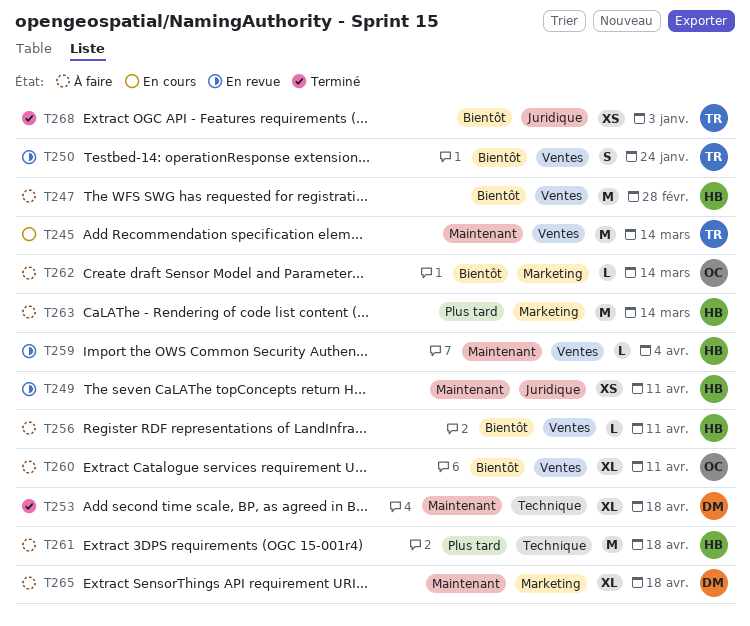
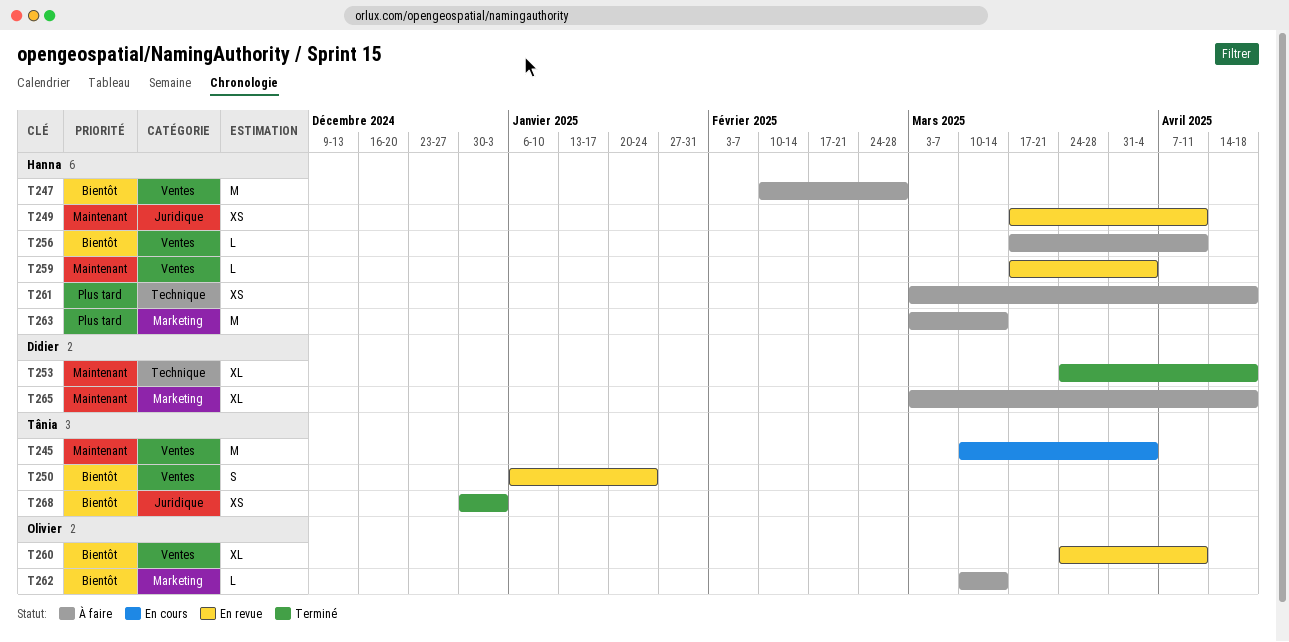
T245, due: Mar 14 -> Apr 4
T260, status: À faire -> En revue
T261, estimate: M -> XS

